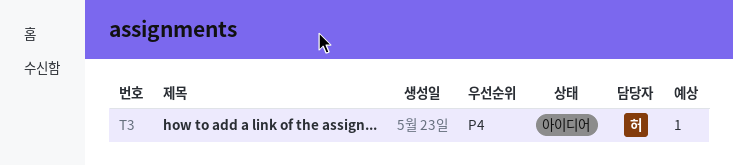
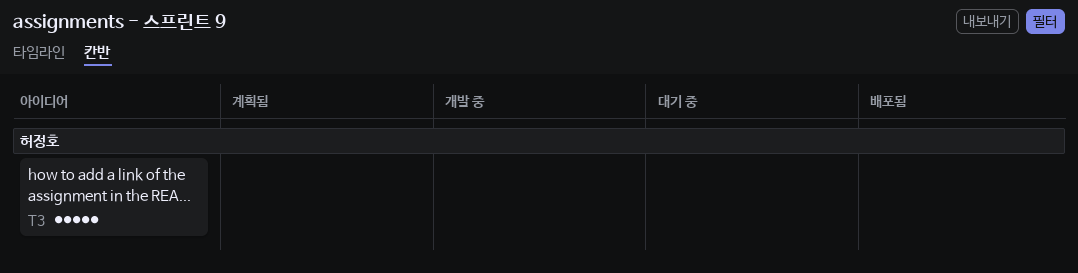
T3, estimate: 1 -> 5

